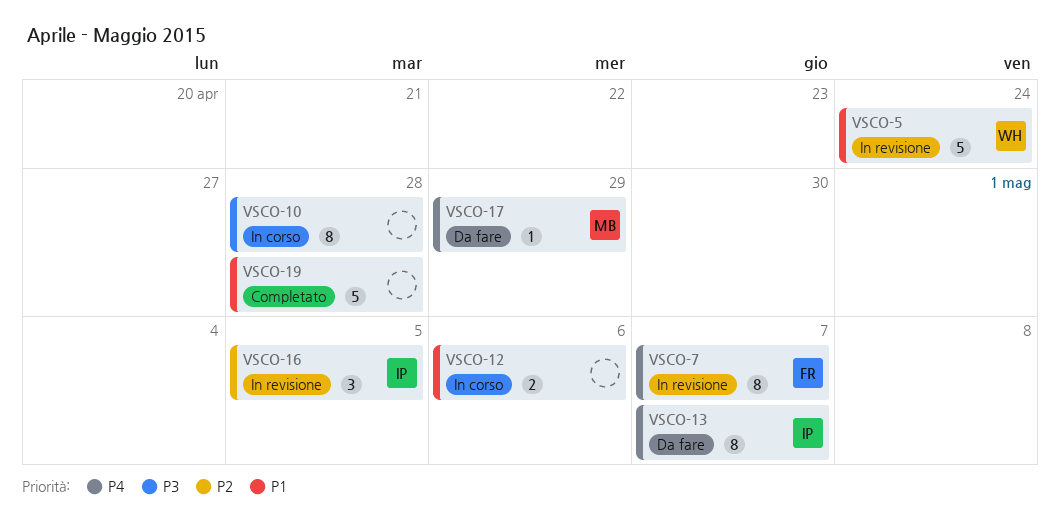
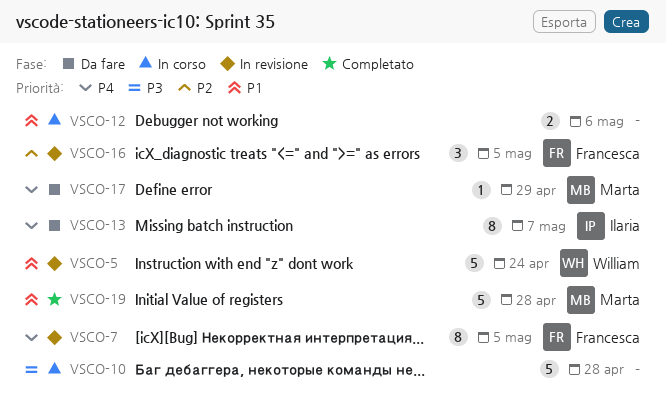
VSCO-7, due: May 7 -> May 5
VSCO-10, estimate: 8 -> 5
VSCO-16, owner: Ilaria -> Francesca
VSCO-19, owner: none -> Marta

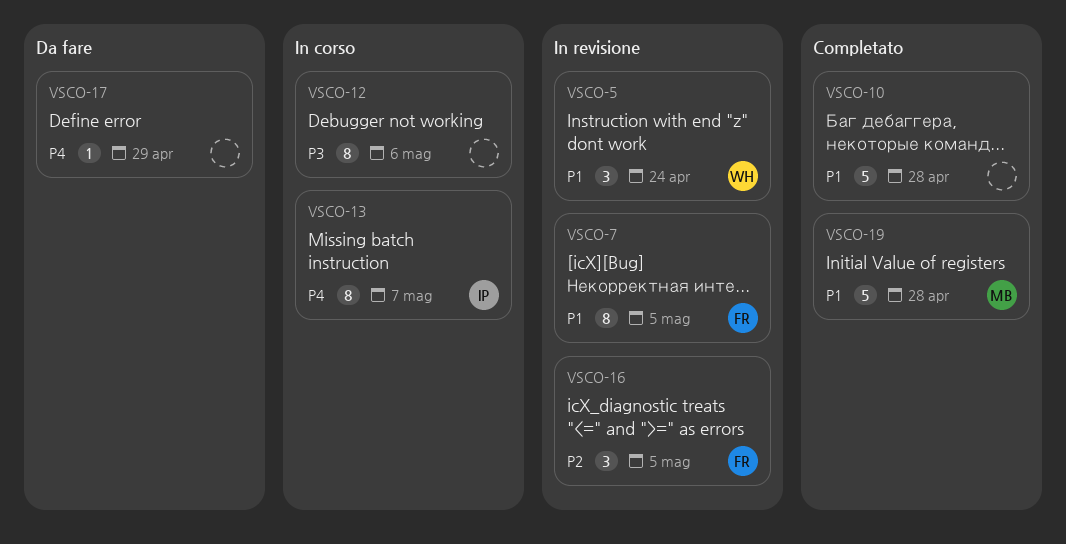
VSCO-5, estimate: 5 -> 3
VSCO-7, priority: P4 -> P1
VSCO-10, status: In corso -> Completato
VSCO-10, priority: P3 -> P1
VSCO-12, priority: P1 -> P3
VSCO-12, estimate: 2 -> 8
VSCO-13, status: Da fare -> In corso
VSCO-17, owner: Marta -> none

